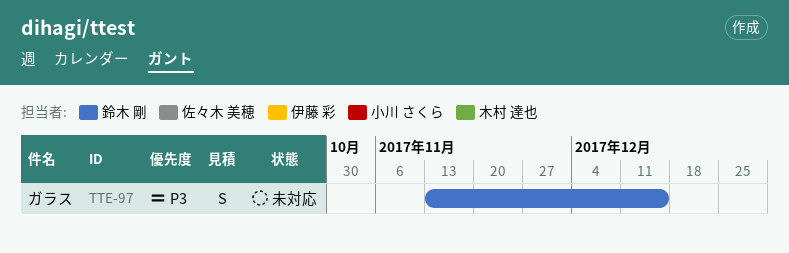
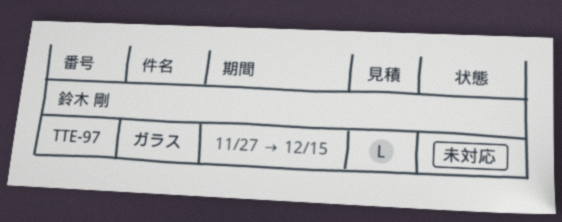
TTE-97, estimate: S -> L
TTE-97, start: Nov 13 -> Nov 27

